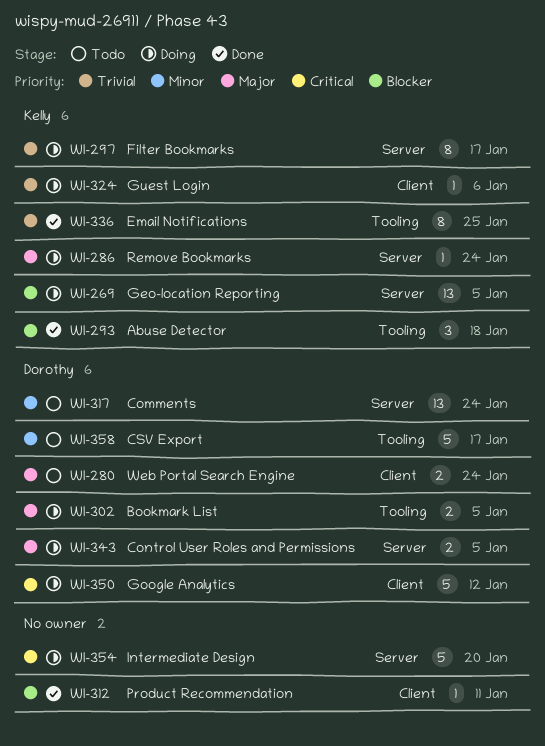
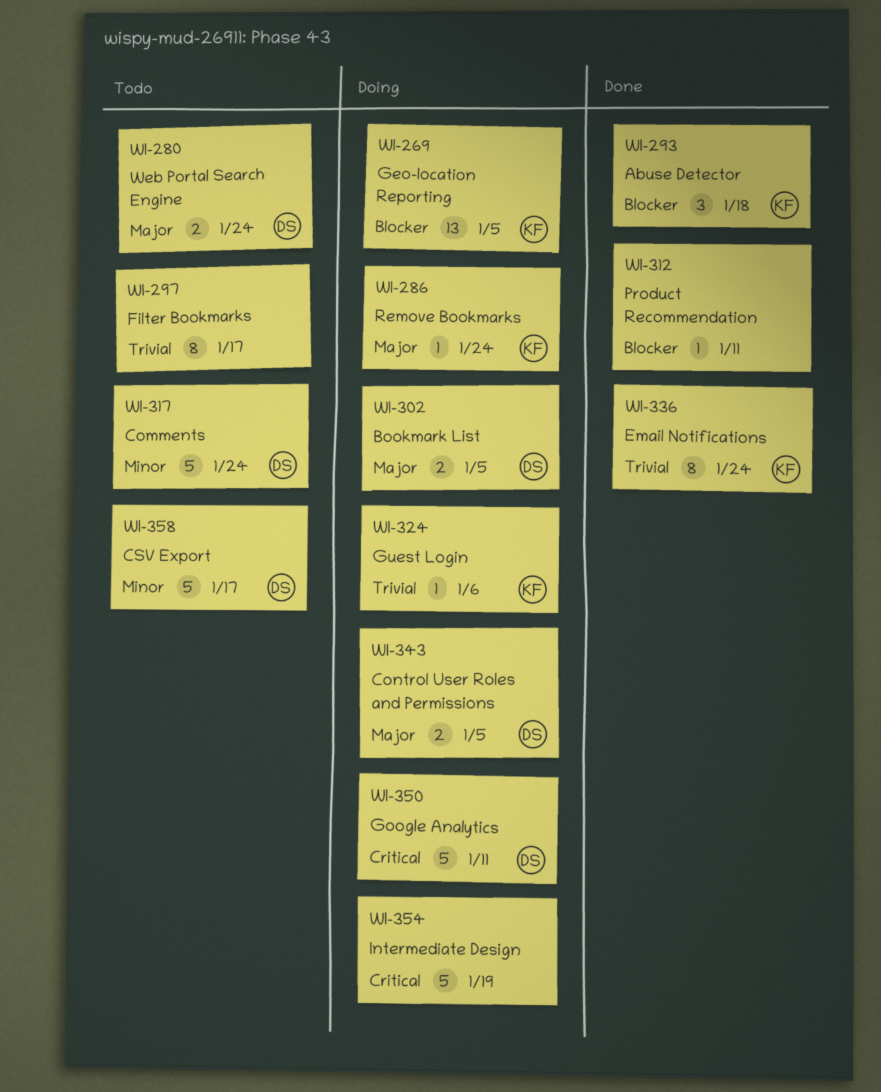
WI-297, status: Doing -> Todo
WI-297, owner: Kelly -> none
WI-317, estimate: 13 -> 5
WI-336, due: Jan 25 -> Jan 24
WI-350, due: Jan 12 -> Jan 11
WI-354, due: Jan 20 -> Jan 19

